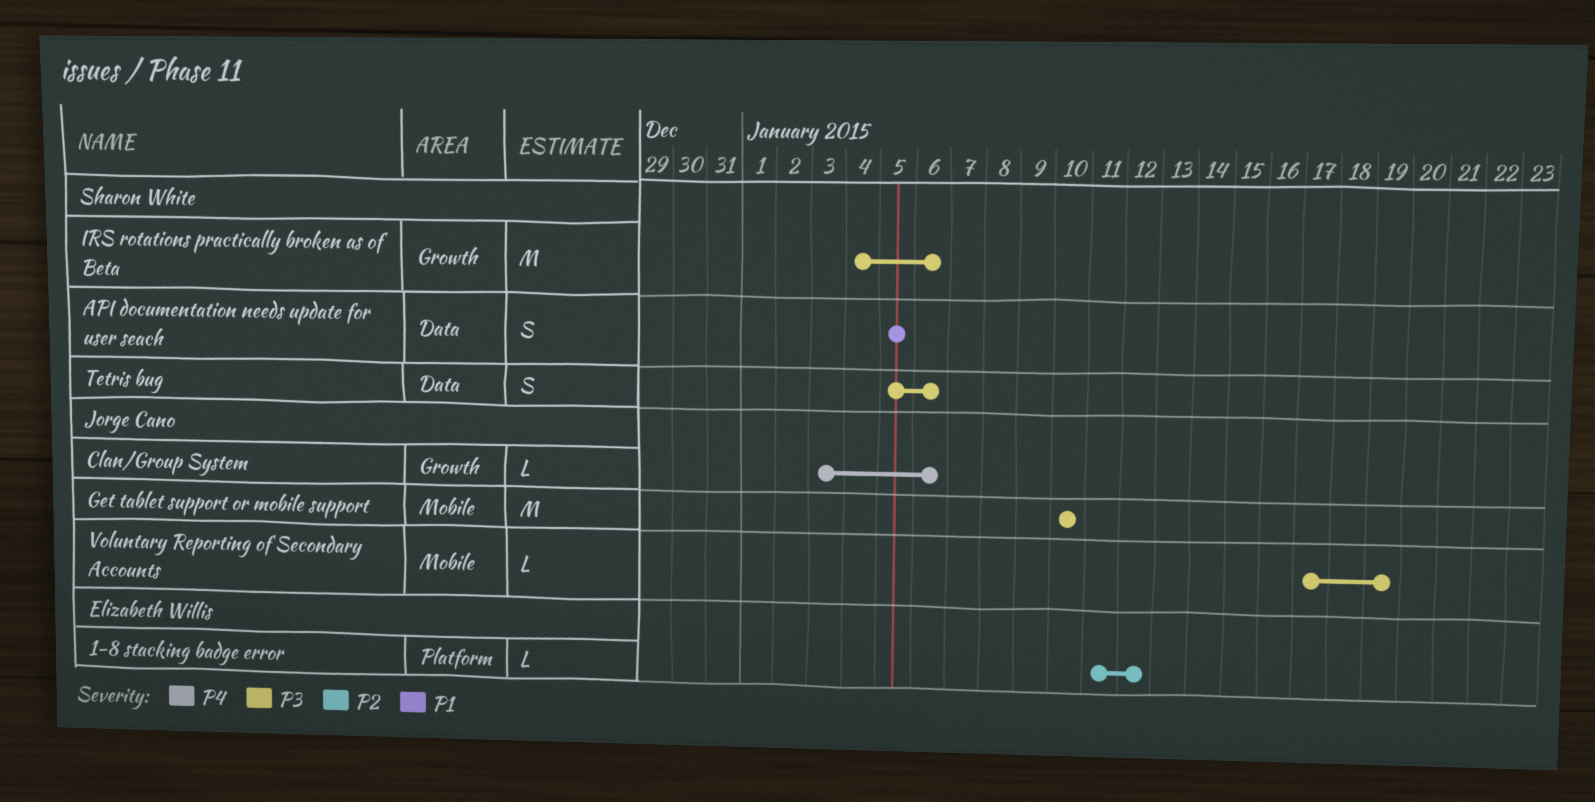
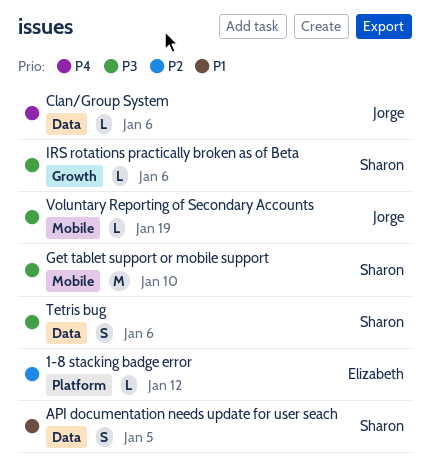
Clan/Group System, label: Growth -> Data
Get tablet support or mobile support, owner: Jorge Cano -> Sharon White
IRS rotations practically broken as of Beta, estimate: M -> L

